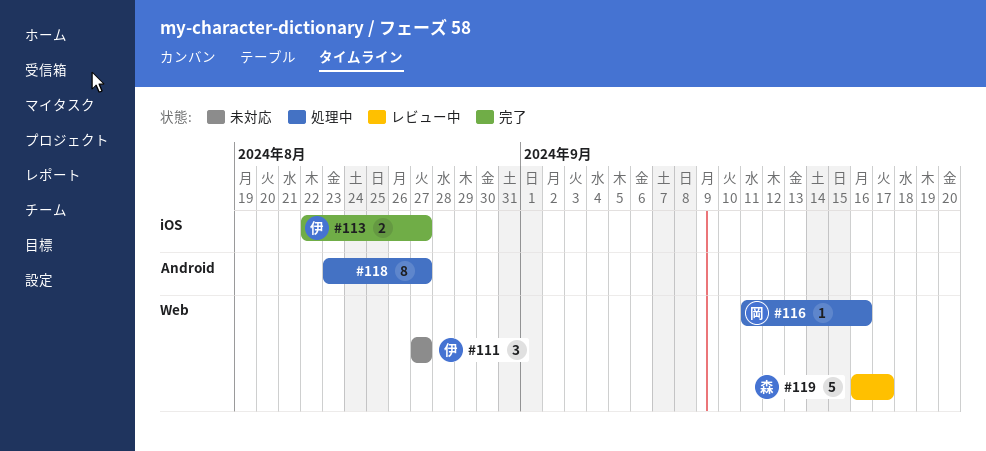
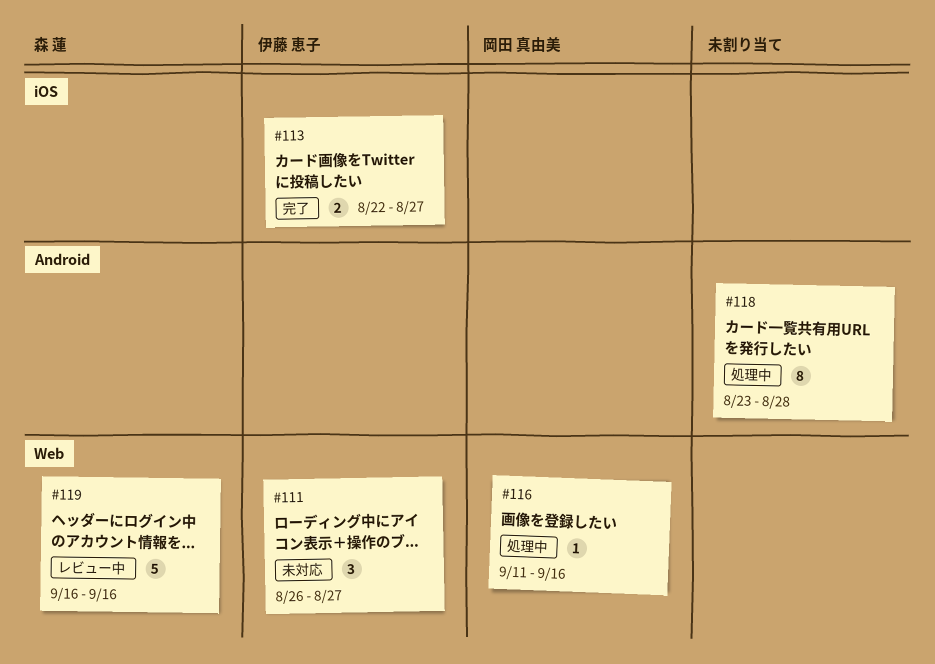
#111, start: Aug 27 -> Aug 26
#118, due: Aug 27 -> Aug 28
#119, due: Sep 17 -> Sep 16

